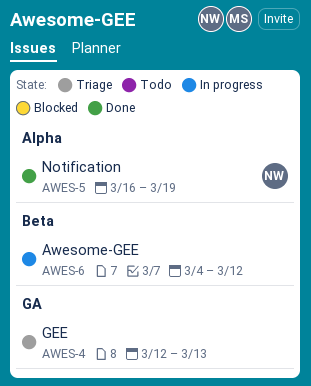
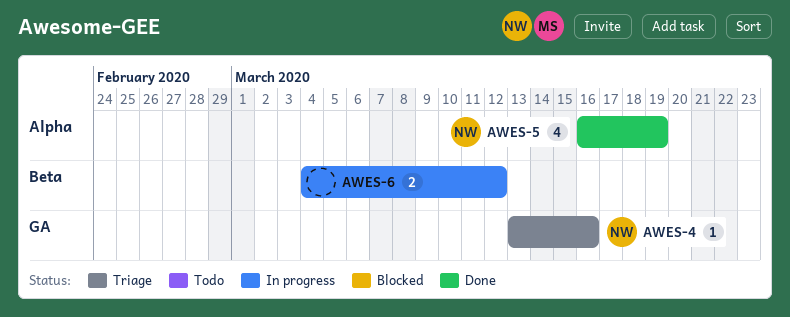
AWES-4, owner: none -> NW
AWES-4, start: Mar 12 -> Mar 13
AWES-4, due: Mar 13 -> Mar 16

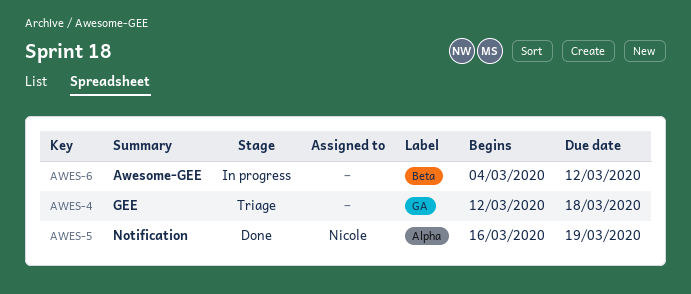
AWES-4, owner: Nicole -> none
AWES-4, start: Mar 13 -> Mar 12
AWES-4, due: Mar 16 -> Mar 18

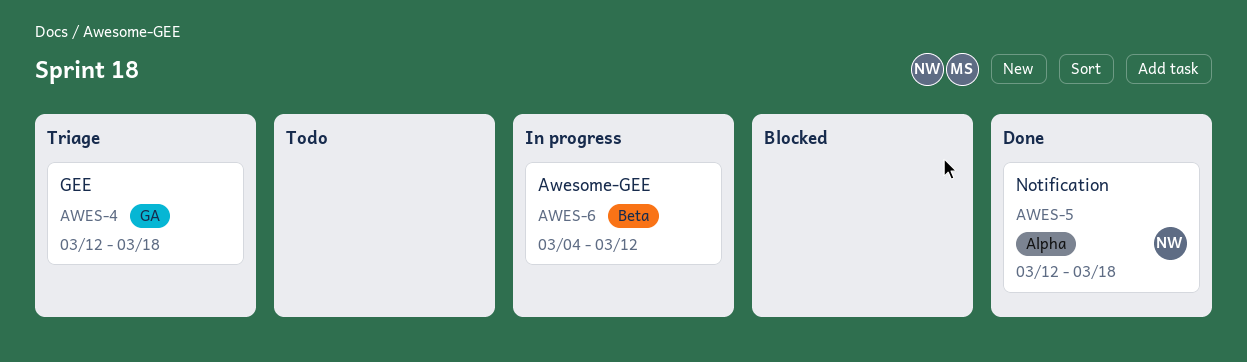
AWES-5, start: Mar 16 -> Mar 12
AWES-5, due: Mar 19 -> Mar 18

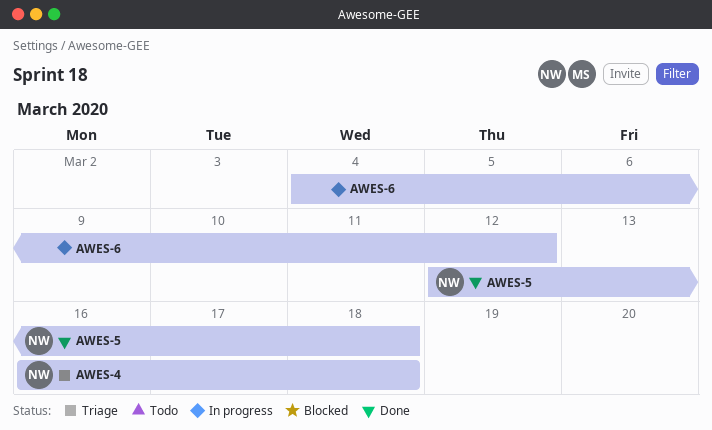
AWES-4, owner: none -> NW
AWES-4, start: Mar 12 -> Mar 16

